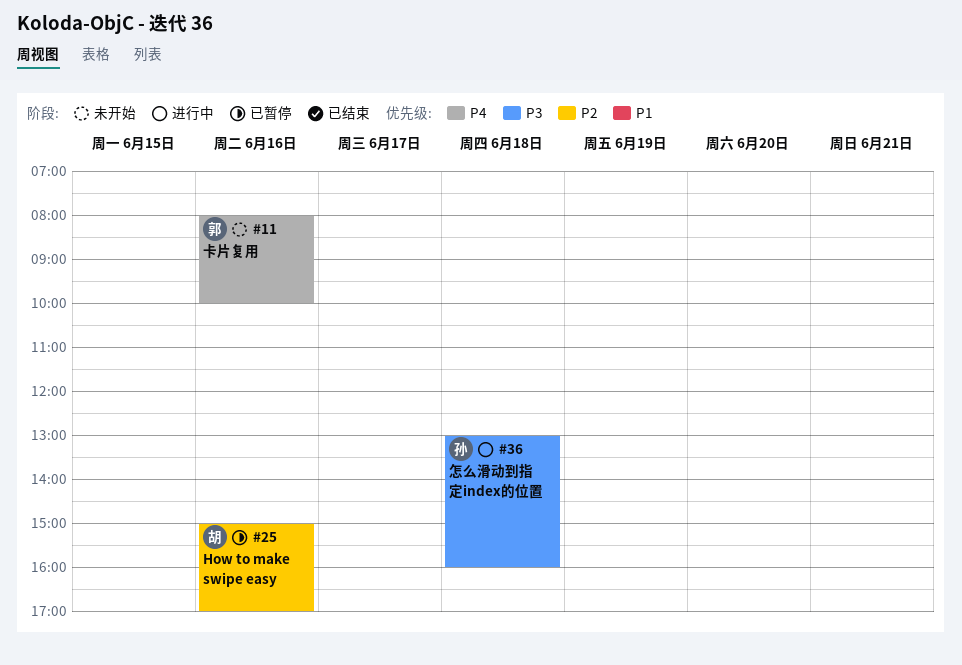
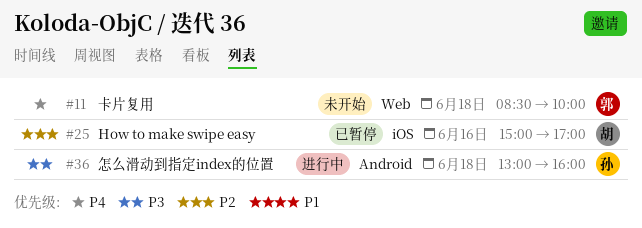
#11, day: Jun 16 -> Jun 18
#11, begins: 08:00 -> 08:30

